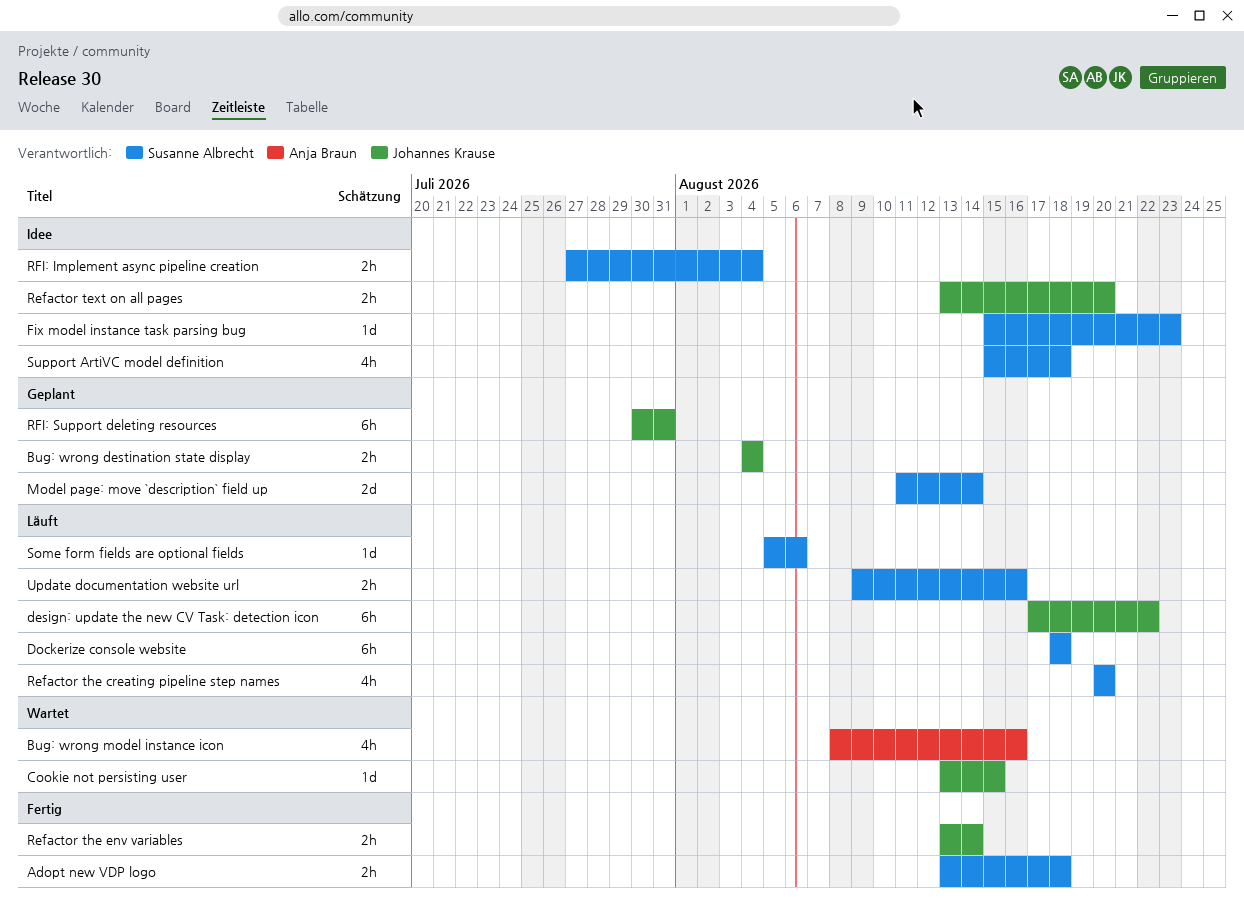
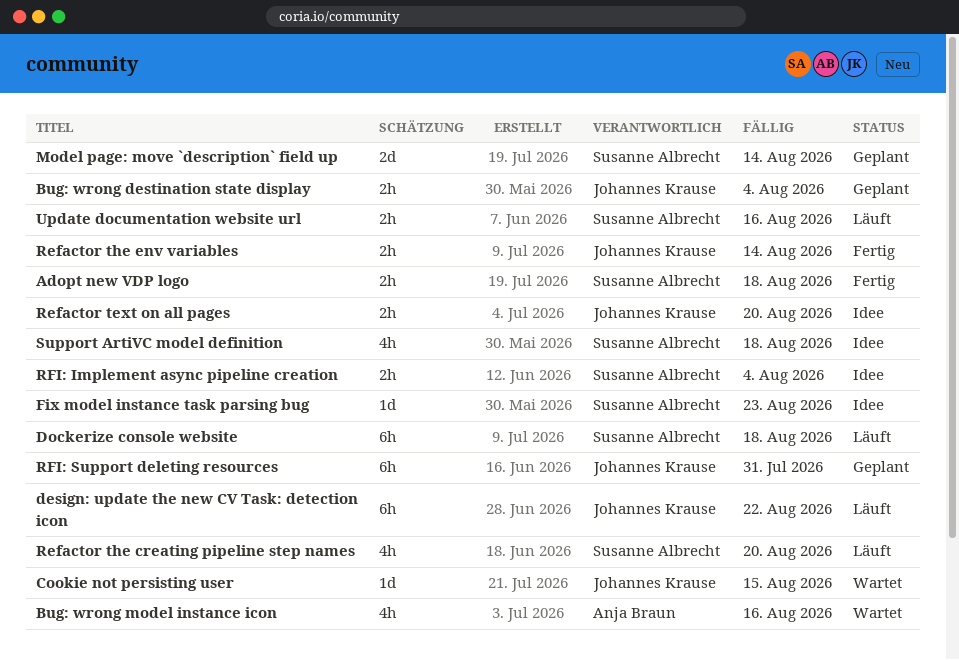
Some form fields are optional fields: present -> none

